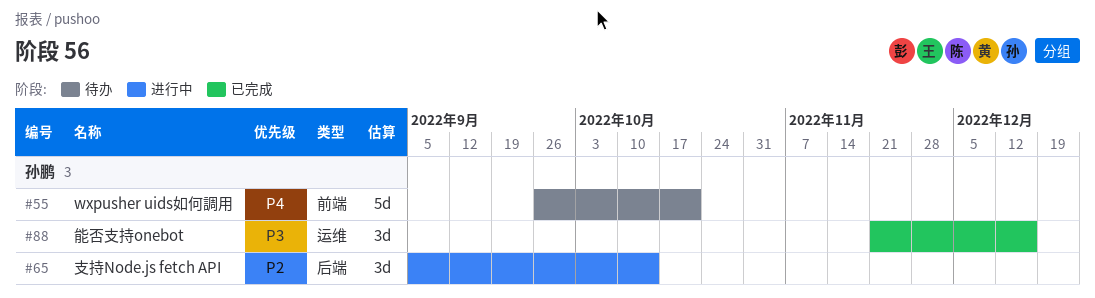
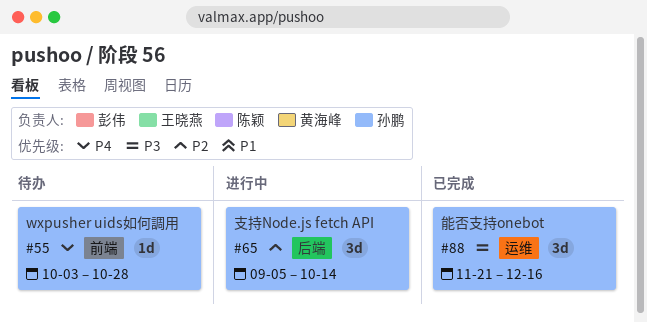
#55, estimate: 5d -> 1d
#55, start: Sep 26 -> Oct 3
#55, due: Oct 21 -> Oct 28

